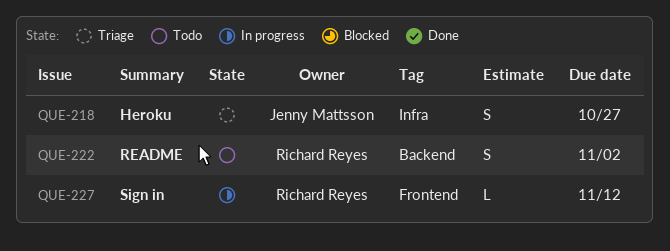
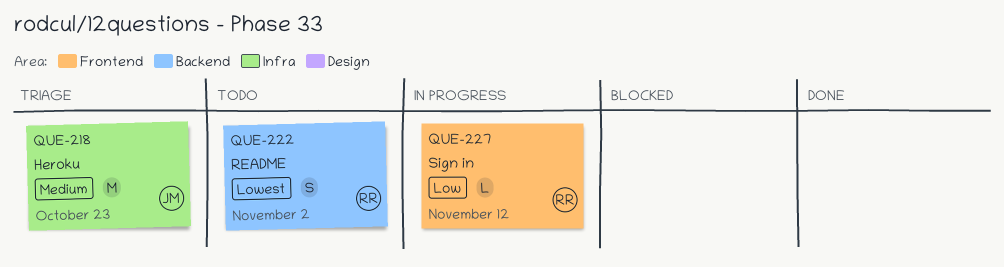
QUE-218, estimate: S -> M
QUE-218, due: Oct 27 -> Oct 23

